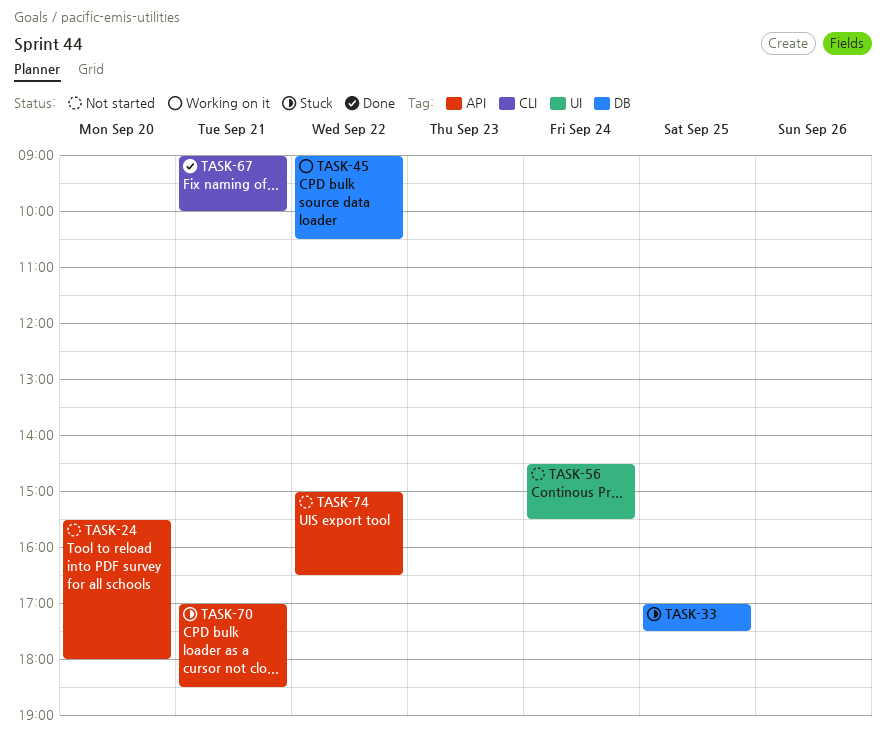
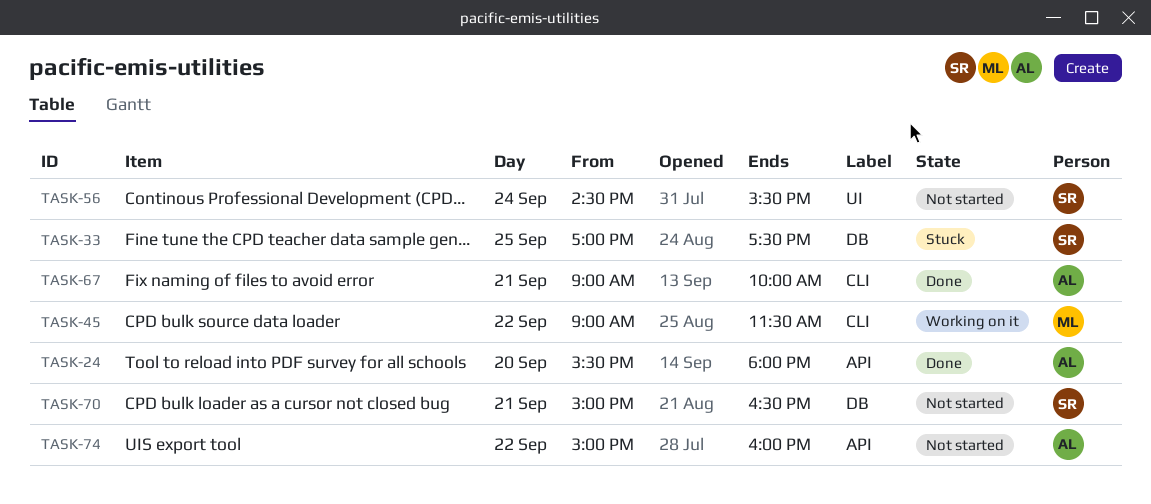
TASK-24, status: Not started -> Done
TASK-45, label: DB -> CLI
TASK-45, ends: 10:30 -> 11:30
TASK-70, status: Stuck -> Not started
TASK-70, label: API -> DB
TASK-70, begins: 17:00 -> 15:00
TASK-70, ends: 18:30 -> 16:30
TASK-74, ends: 16:30 -> 16:00

